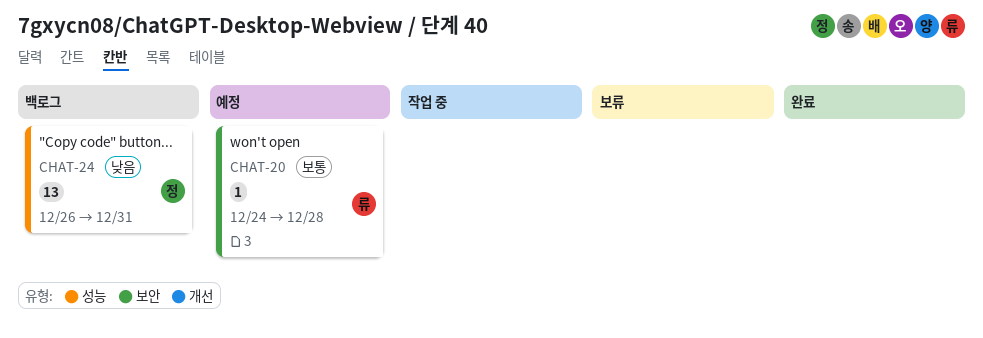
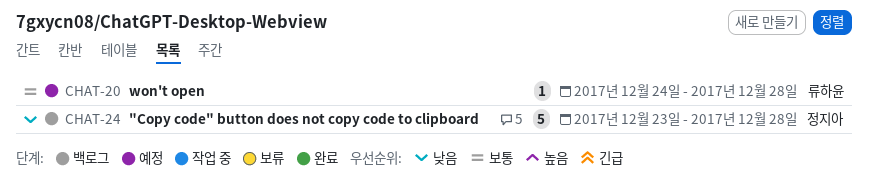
CHAT-24, estimate: 13 -> 5
CHAT-24, start: Dec 26 -> Dec 23
CHAT-24, due: Dec 31 -> Dec 28

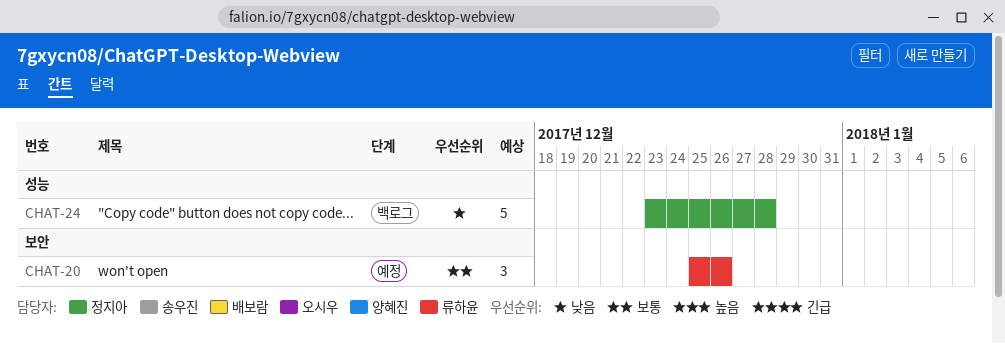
CHAT-20, estimate: 1 -> 3
CHAT-20, start: Dec 24 -> Dec 25
CHAT-20, due: Dec 28 -> Dec 26

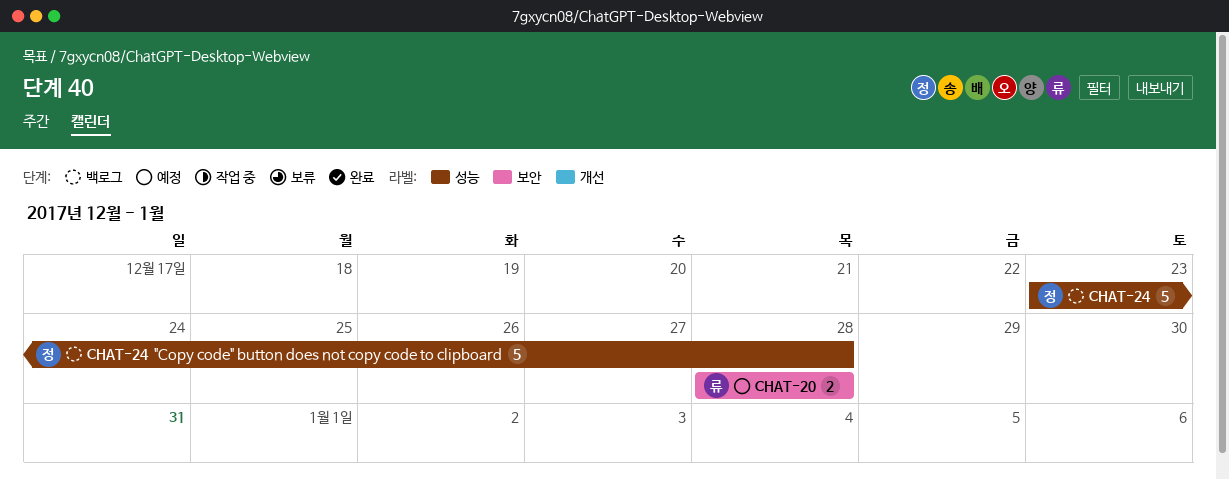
CHAT-20, estimate: 3 -> 2
CHAT-20, start: Dec 25 -> Dec 28
CHAT-20, due: Dec 26 -> Dec 28

